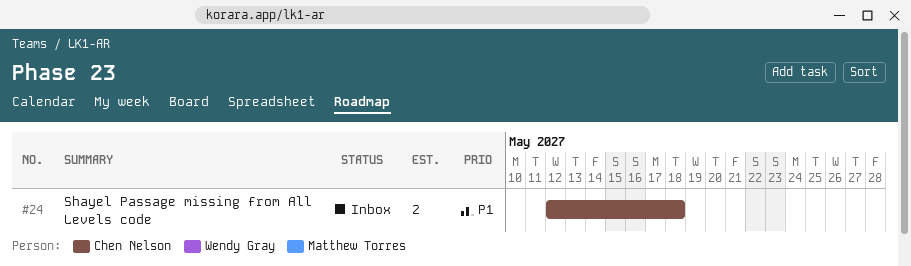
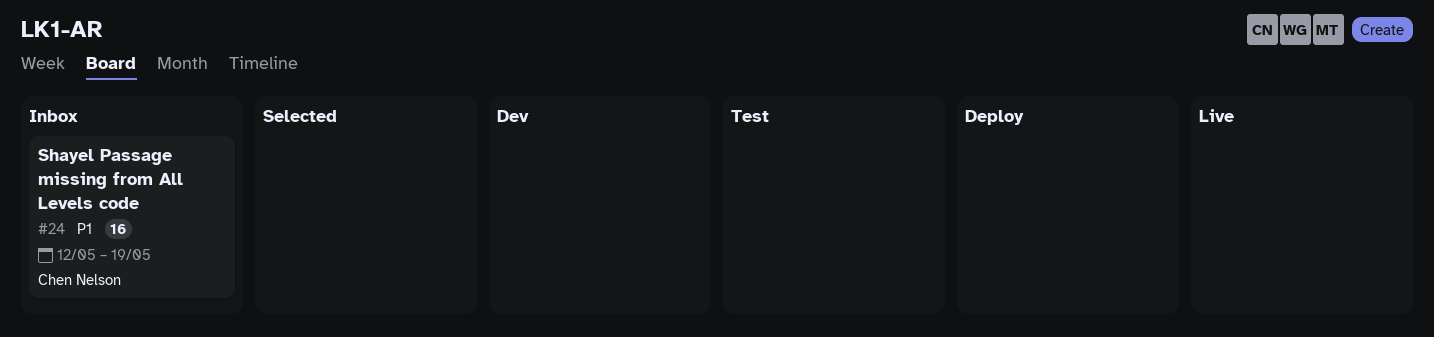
#24, estimate: 2 -> 16
#24, due: May 18 -> May 19

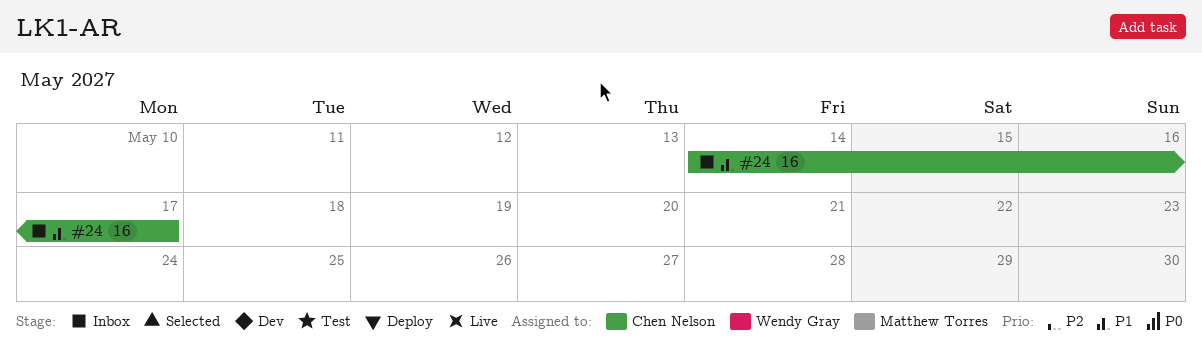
#24, start: May 12 -> May 14
#24, due: May 19 -> May 17

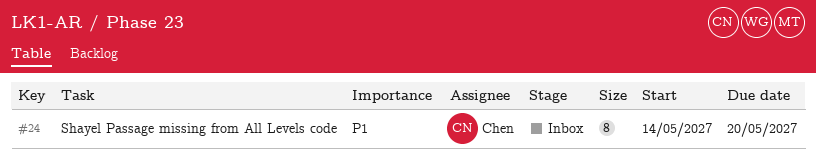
#24, estimate: 16 -> 8
#24, due: May 17 -> May 20

